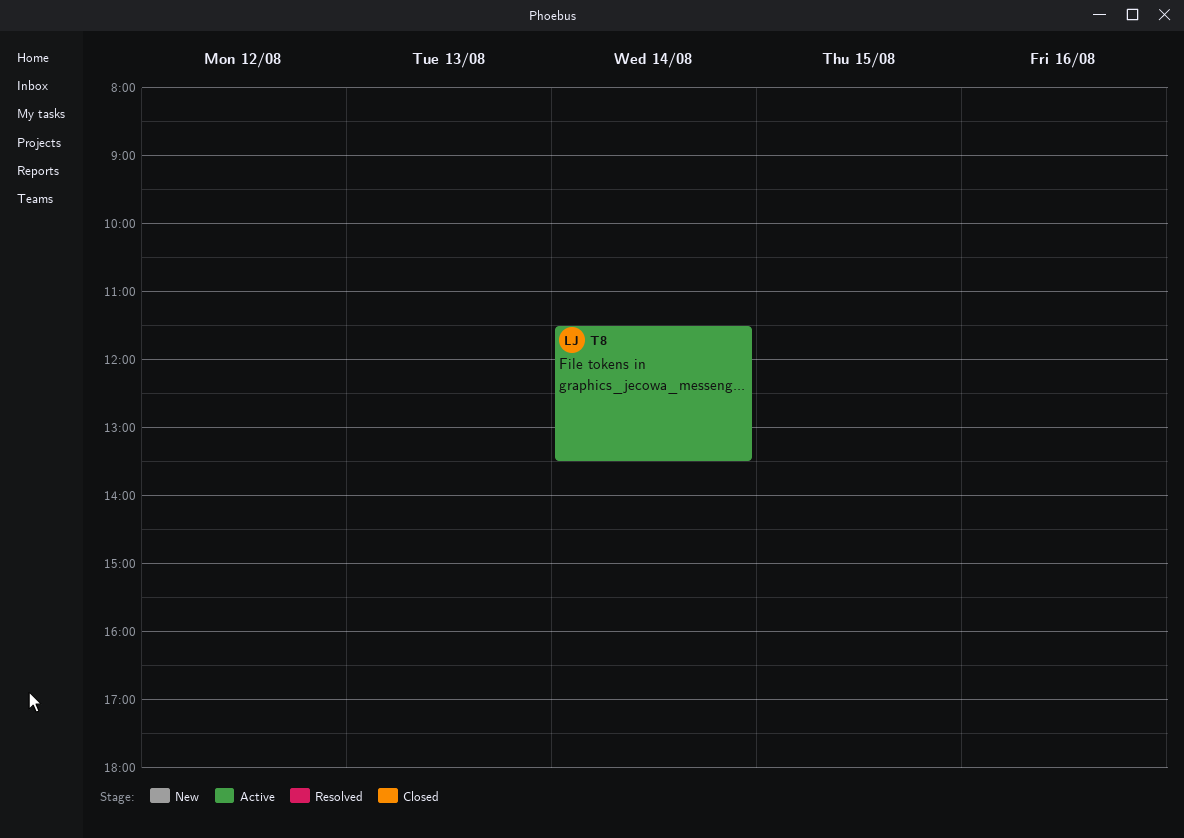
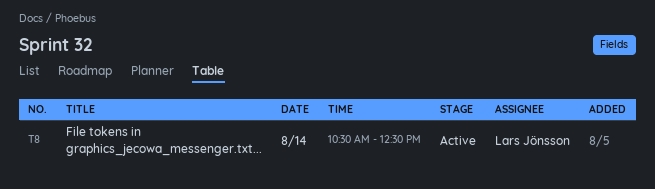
T8, begins: 11:30 -> 10:30
T8, ends: 13:30 -> 12:30

